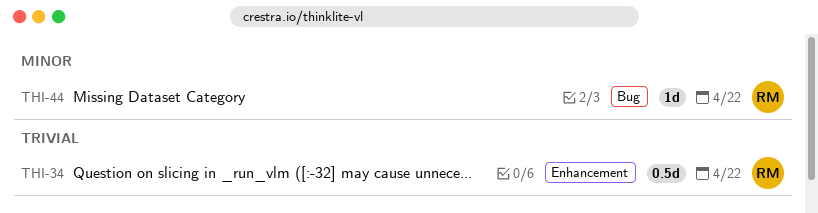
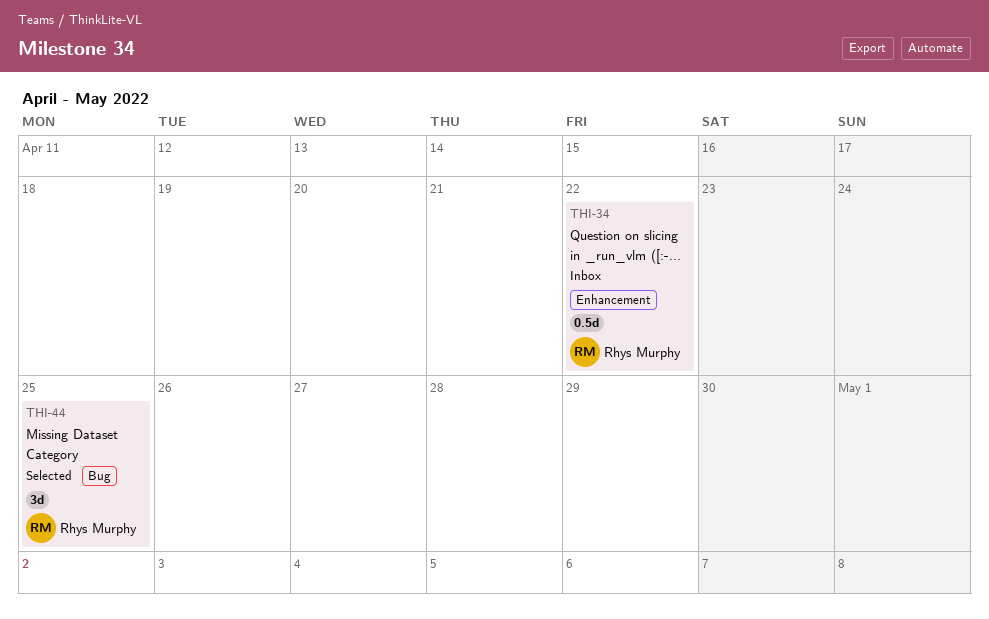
THI-44, estimate: 1d -> 3d
THI-44, due: Apr 22 -> Apr 25

